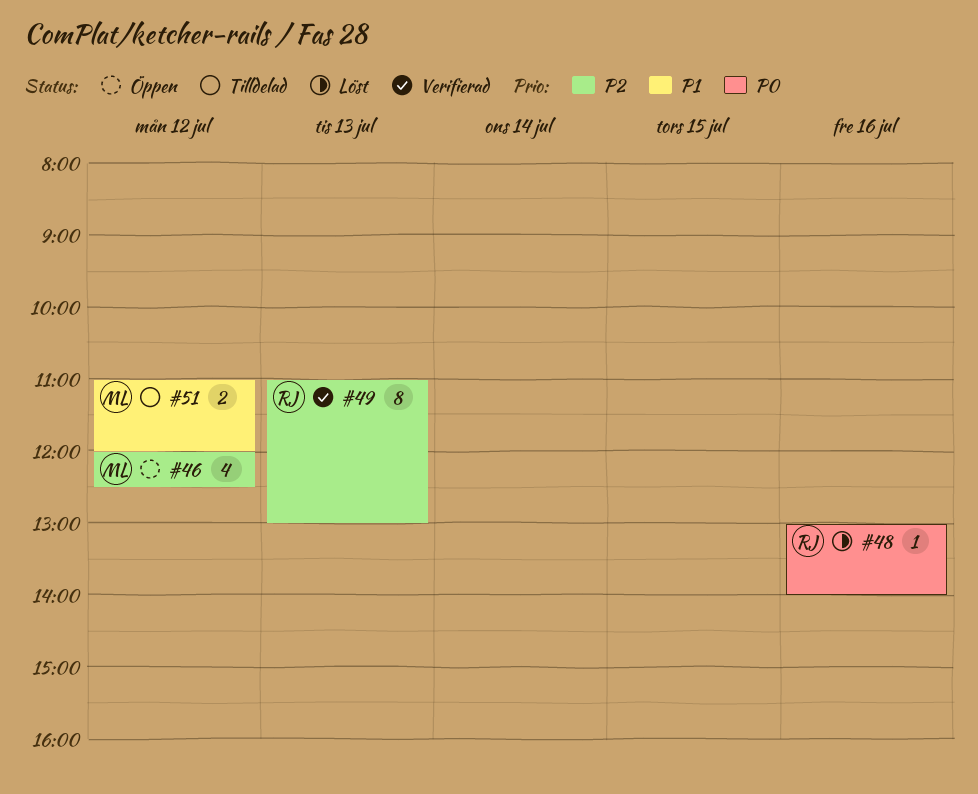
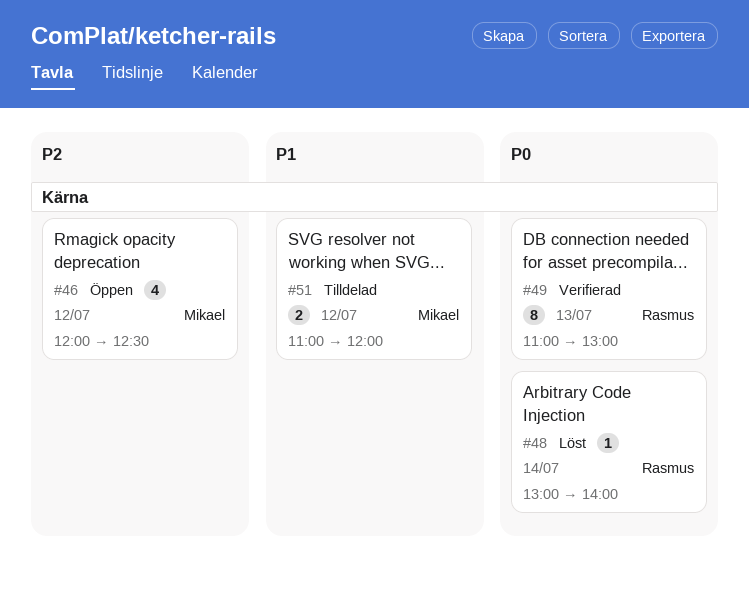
#48, day: Jul 16 -> Jul 14
#49, priority: P2 -> P0

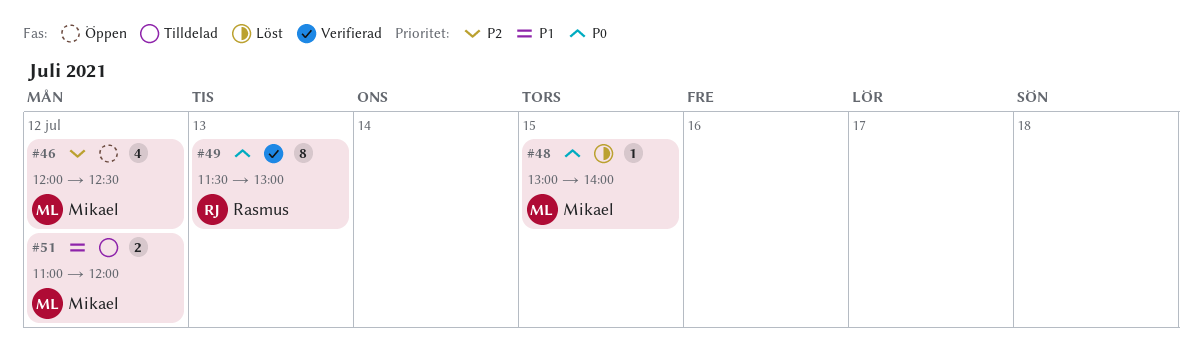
#48, owner: Rasmus -> Mikael
#48, day: Jul 14 -> Jul 15
#49, begins: 11:00 -> 11:30

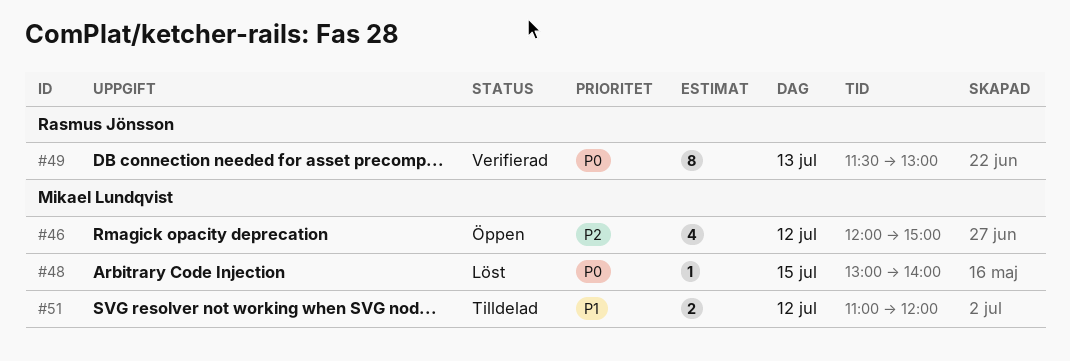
#46, ends: 12:30 -> 15:00

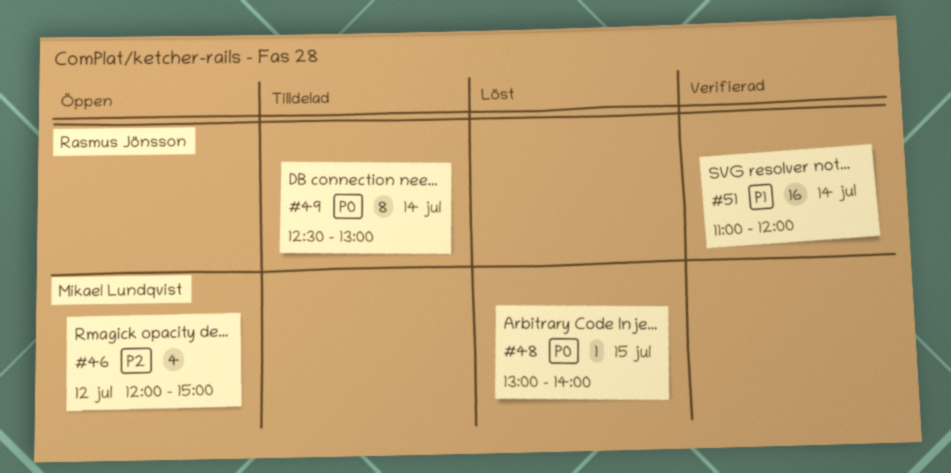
#49, status: Verifierad -> Tilldelad
#49, day: Jul 13 -> Jul 14
#49, begins: 11:30 -> 12:30
#51, status: Tilldelad -> Verifierad
#51, owner: Mikael Lundqvist -> Rasmus Jönsson
#51, estimate: 2 -> 16
#51, day: Jul 12 -> Jul 14

